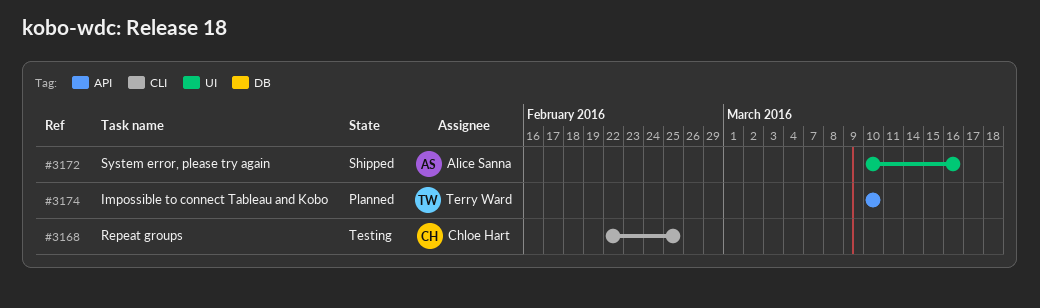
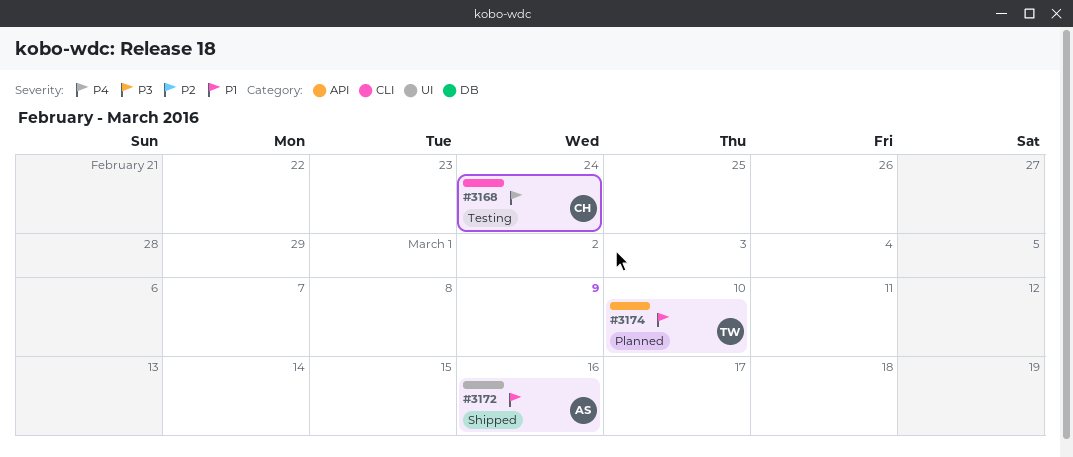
#3168, due: Feb 25 -> Feb 24

